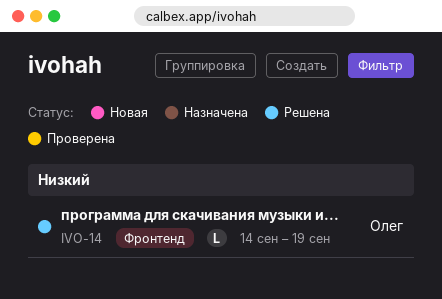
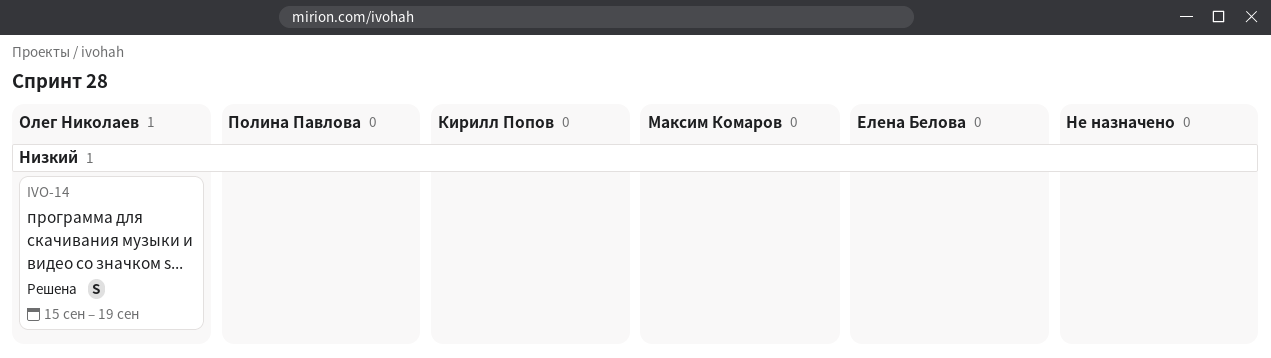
IVO-14, estimate: L -> S
IVO-14, start: Sep 14 -> Sep 15

